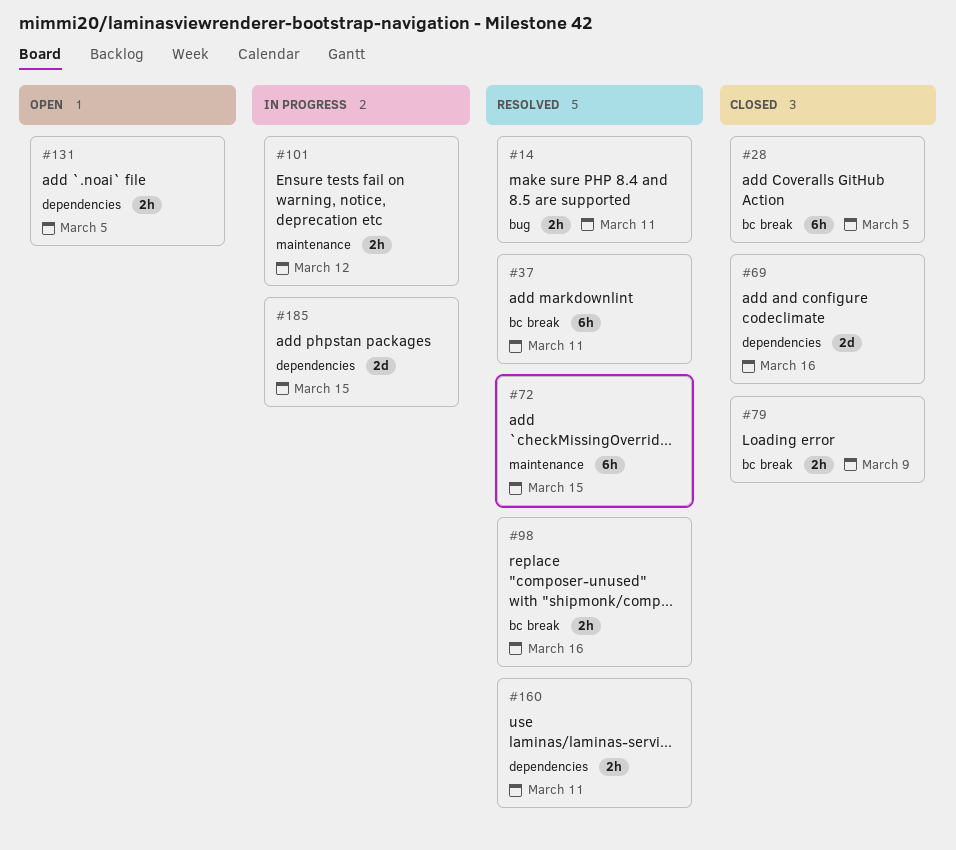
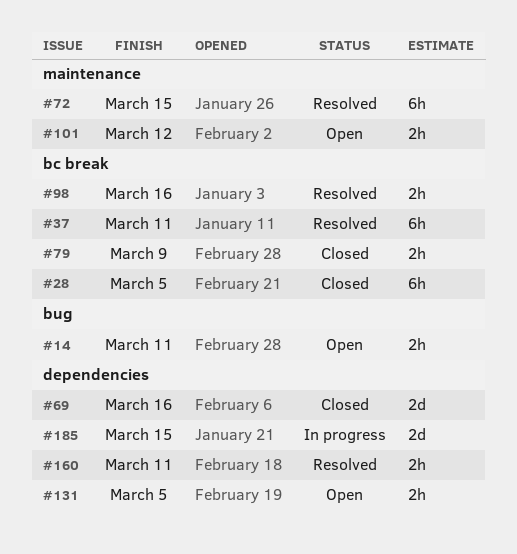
#14, status: Resolved -> Open
#101, status: In progress -> Open

